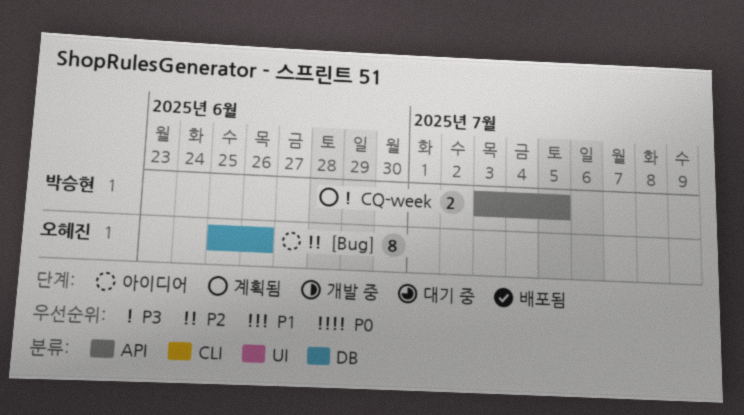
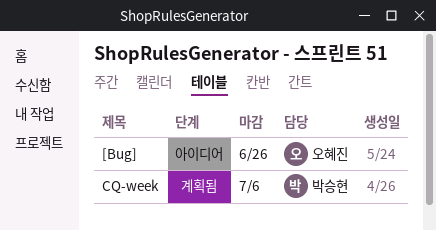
CQ-week, due: Jul 5 -> Jul 6

